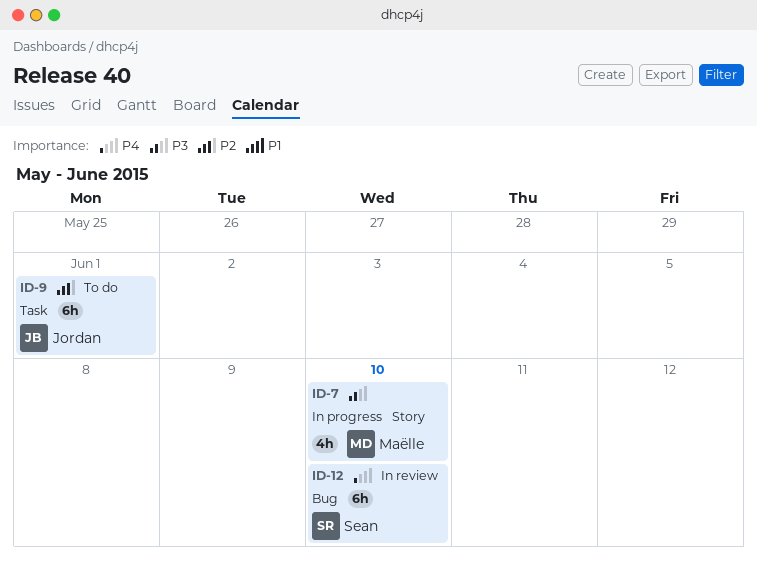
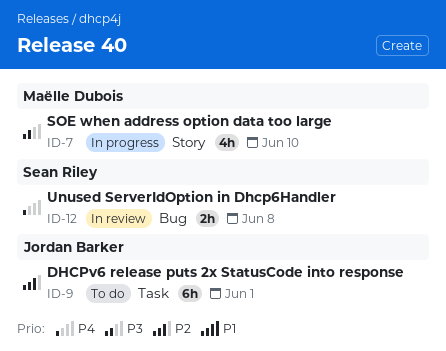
ID-12, estimate: 6h -> 2h
ID-12, due: Jun 10 -> Jun 8

